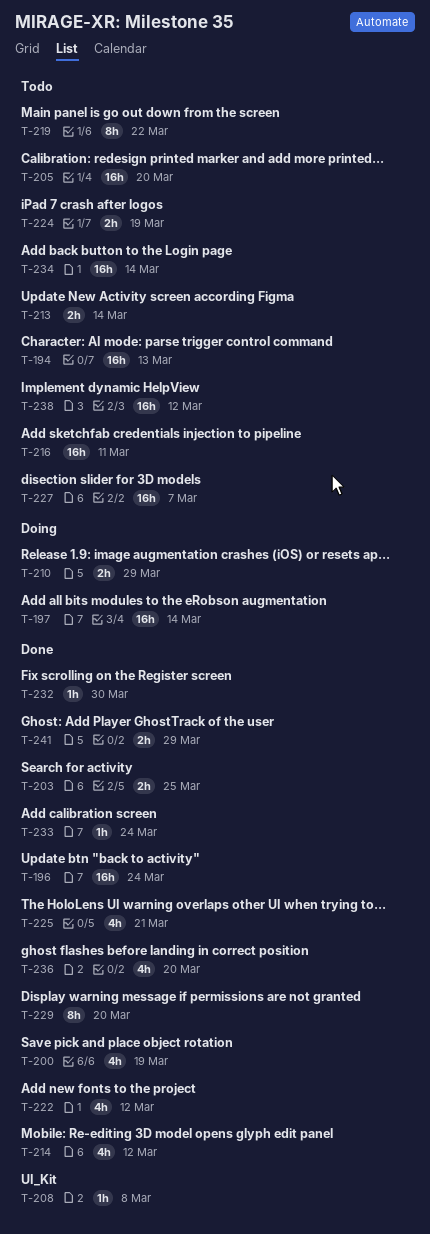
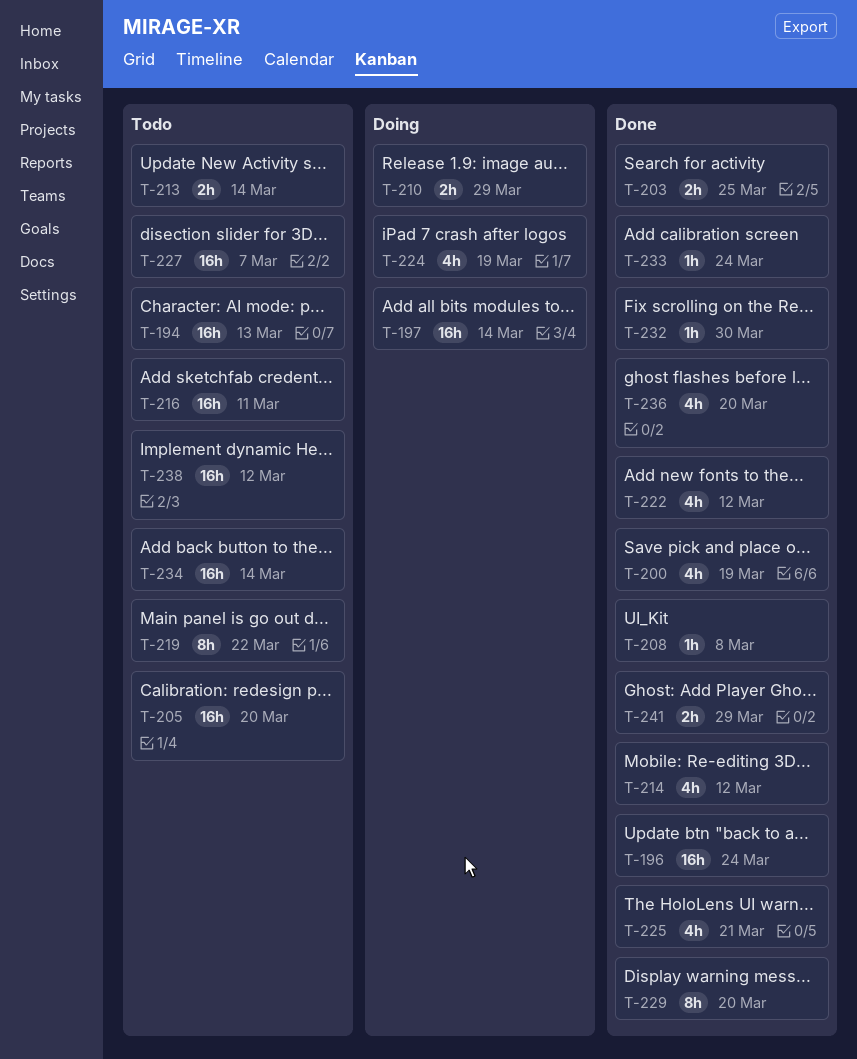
T-224, status: Todo -> Doing
T-224, estimate: 2h -> 4h

